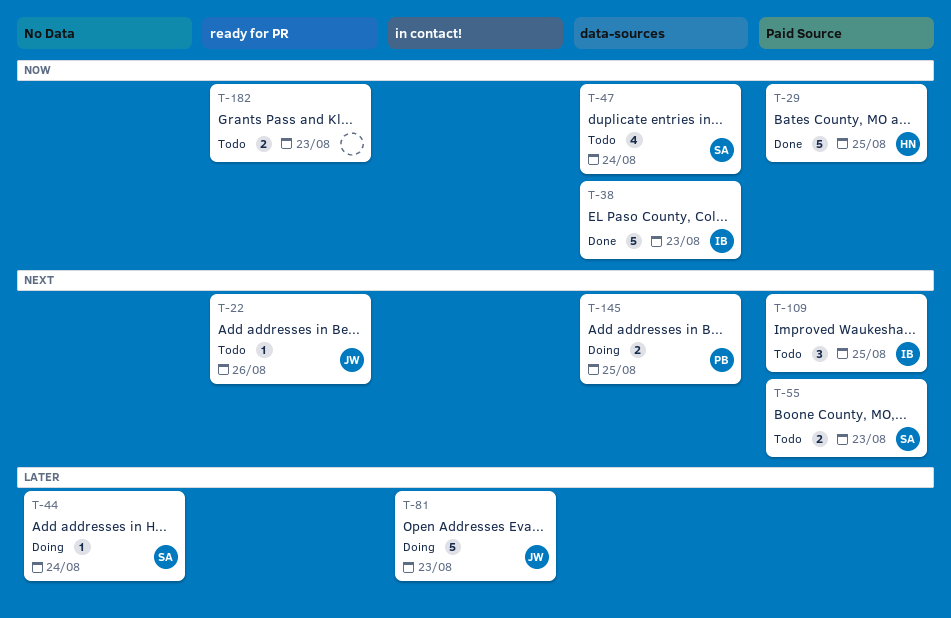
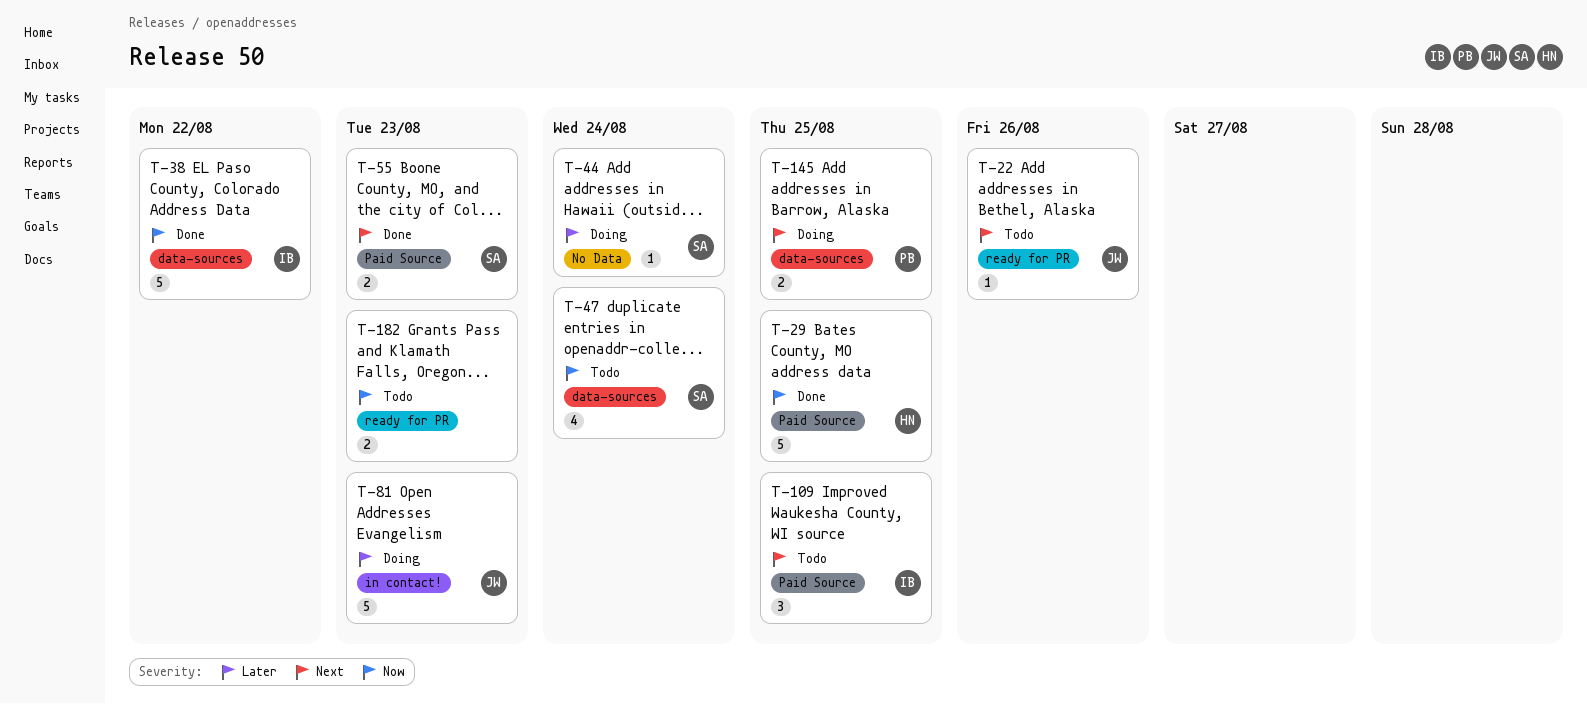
T-38, due: Aug 23 -> Aug 22
T-55, status: Todo -> Done

